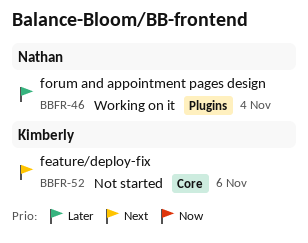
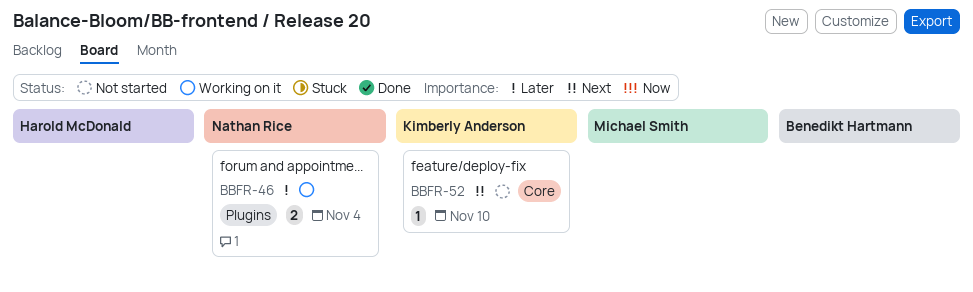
BBFR-52, due: Nov 6 -> Nov 10

